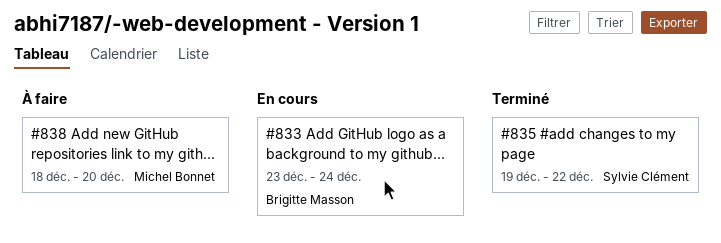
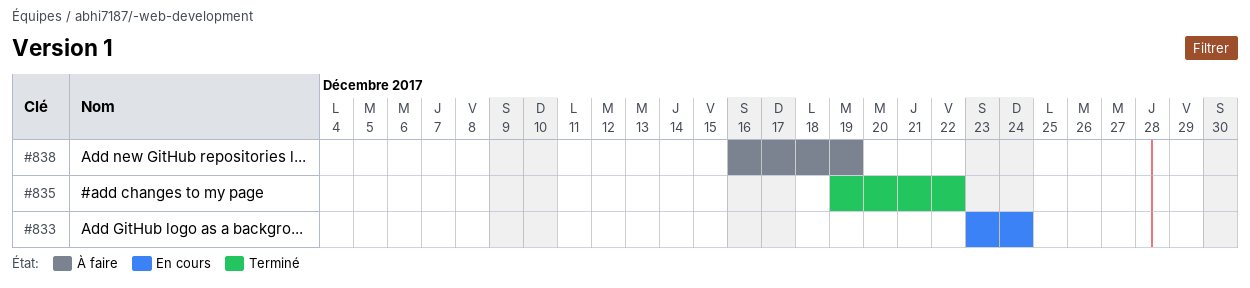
#838, start: Dec 18 -> Dec 16
#838, due: Dec 20 -> Dec 19

